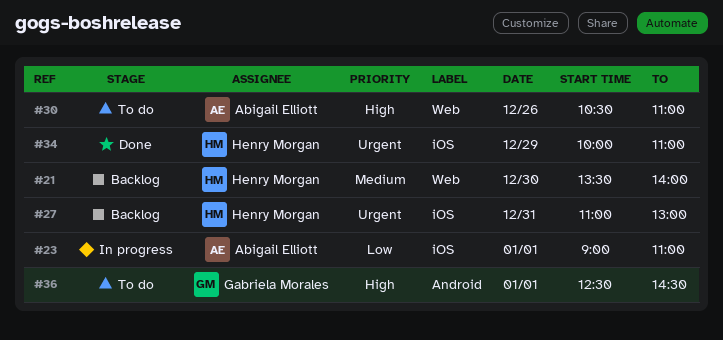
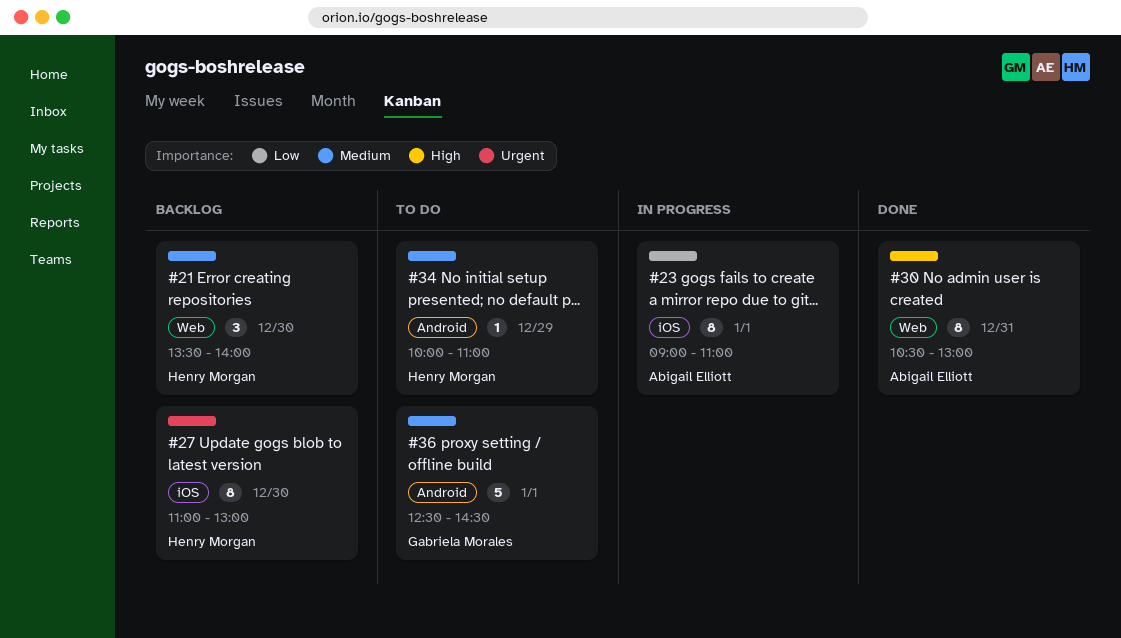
#27, day: Dec 31 -> Dec 30
#30, status: To do -> Done
#30, day: Dec 26 -> Dec 31
#30, ends: 11:00 -> 13:00
#34, status: Done -> To do
#34, priority: Urgent -> Medium
#34, label: iOS -> Android
#36, priority: High -> Medium

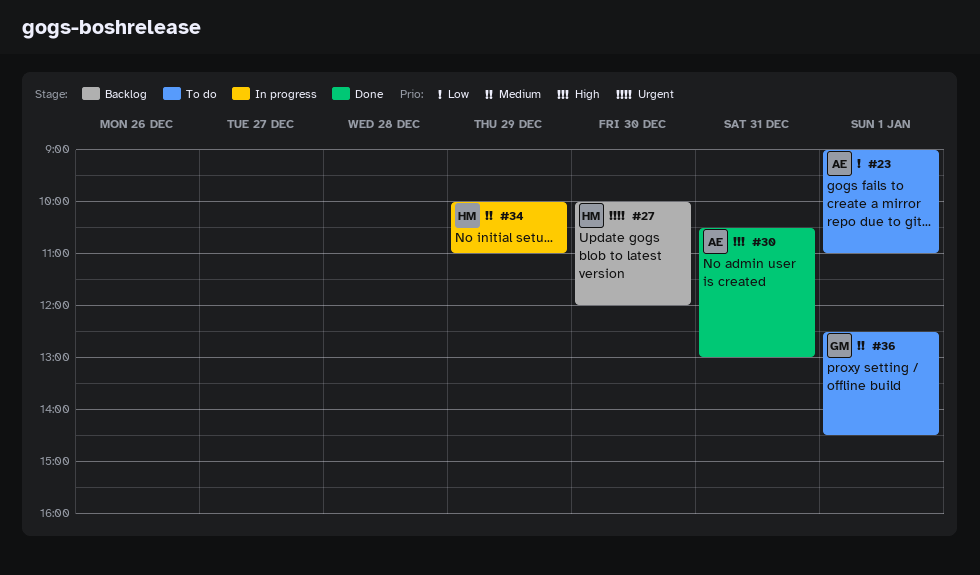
#21: present -> none
#23, status: In progress -> To do
#27, begins: 11:00 -> 10:00
#27, ends: 13:00 -> 12:00
#34, status: To do -> In progress

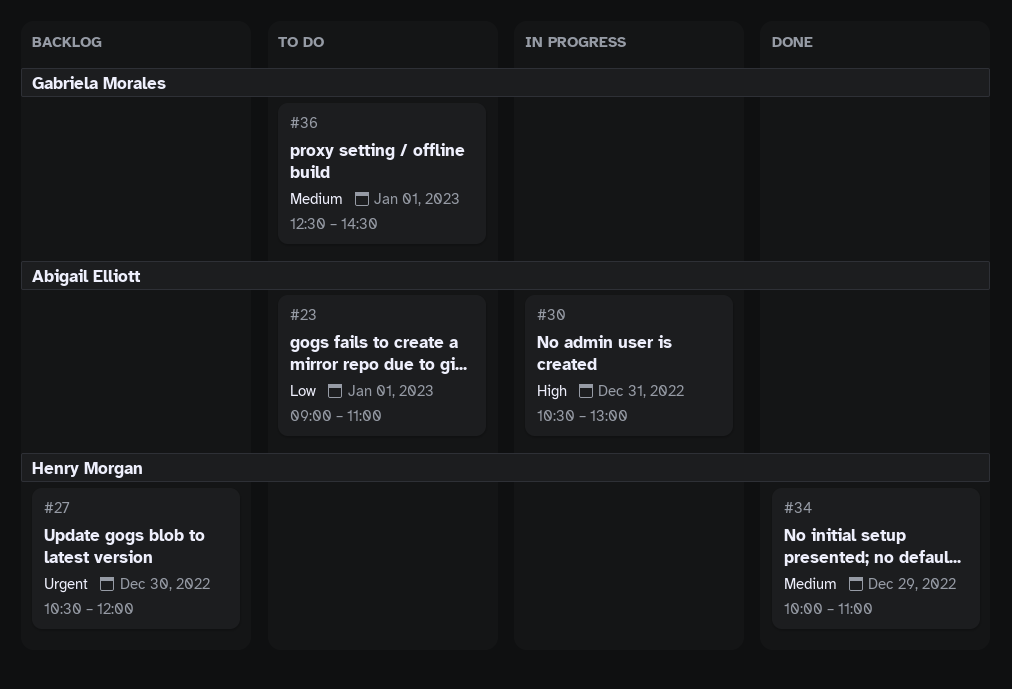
#27, begins: 10:00 -> 10:30
#30, status: Done -> In progress
#34, status: In progress -> Done

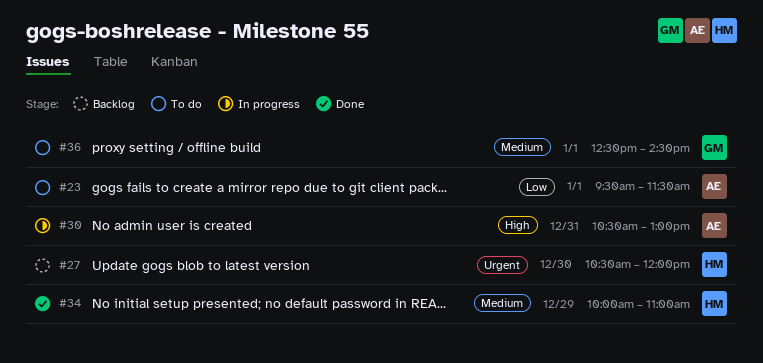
#23, begins: 09:00 -> 09:30
#23, ends: 11:00 -> 11:30

